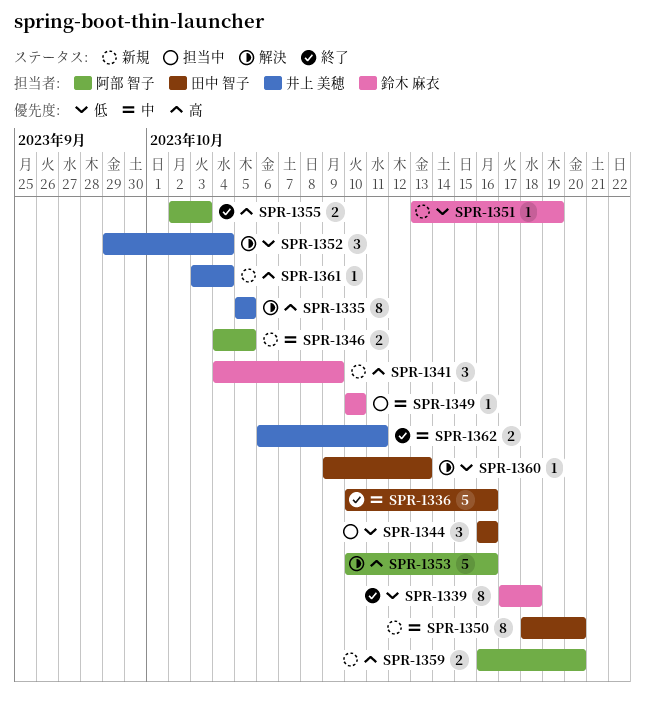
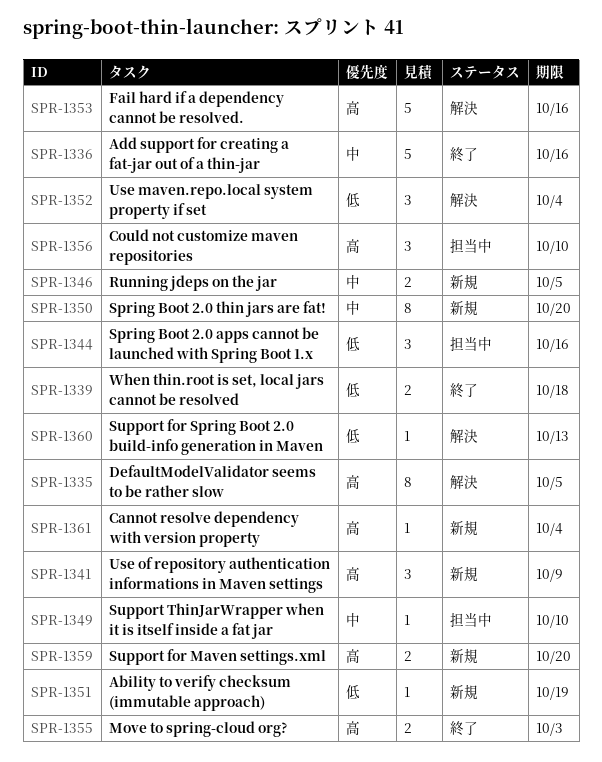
SPR-1339, estimate: 8 -> 2
SPR-1356: none -> present
SPR-1362: present -> none

